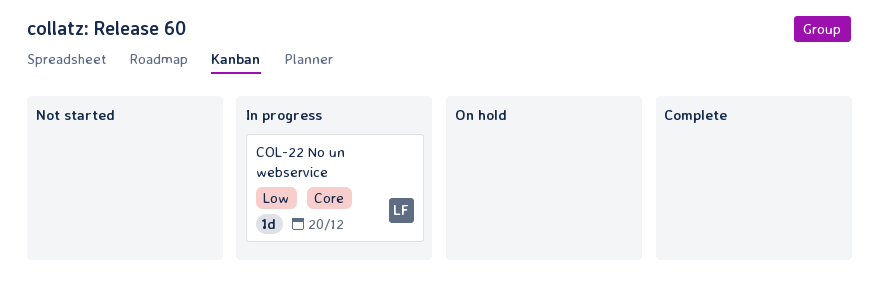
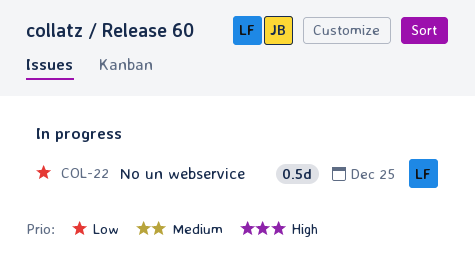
COL-22, estimate: 1d -> 0.5d
COL-22, due: Dec 20 -> Dec 25

